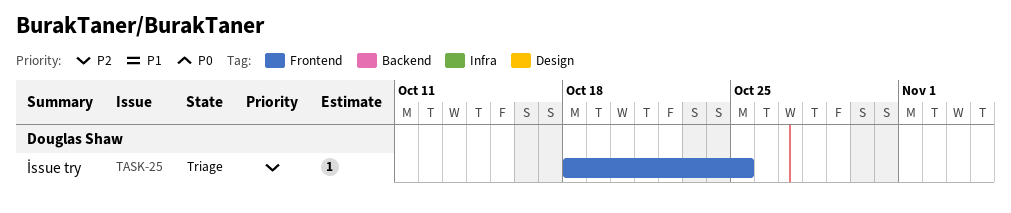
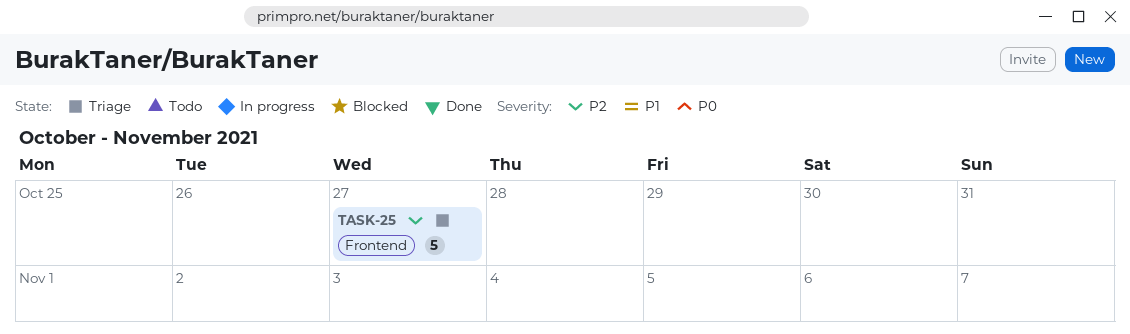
TASK-25, estimate: 1 -> 5
TASK-25, due: Oct 25 -> Oct 27

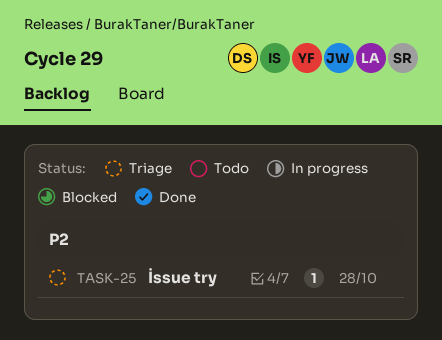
TASK-25, estimate: 5 -> 1
TASK-25, due: Oct 27 -> Oct 28

